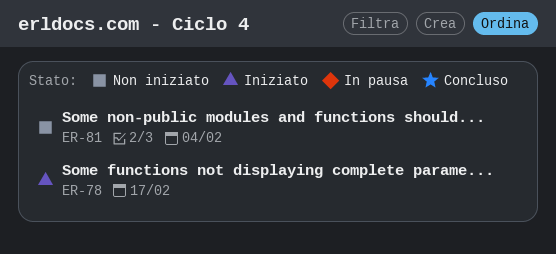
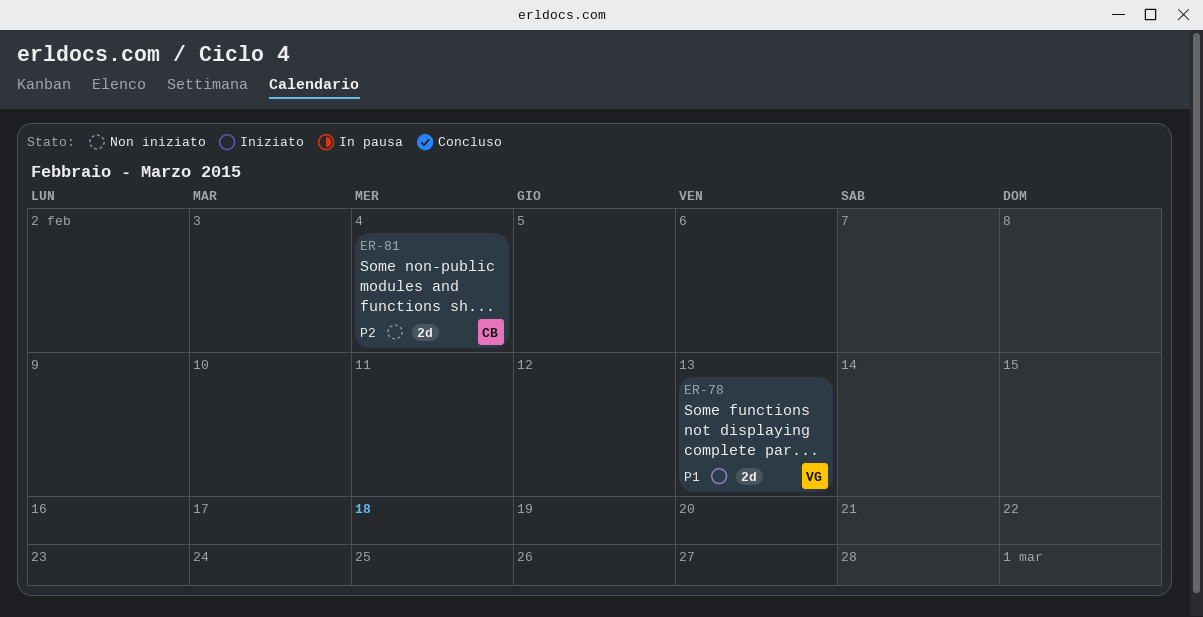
ER-78, due: Feb 17 -> Feb 13

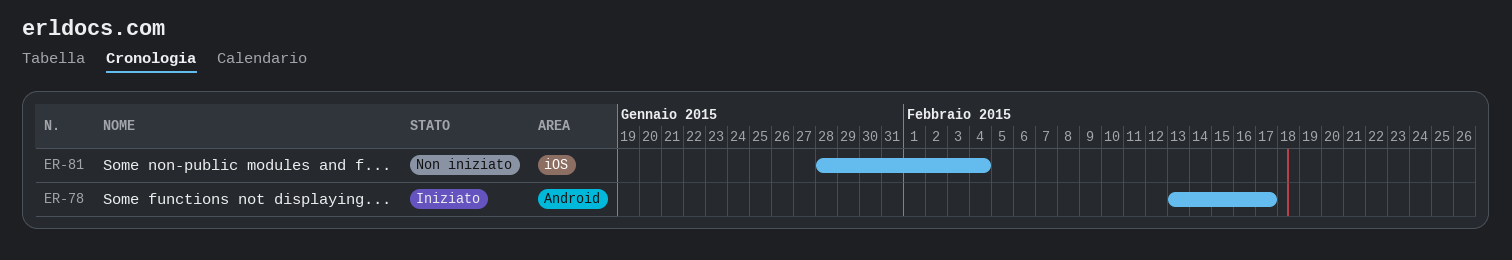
ER-78, due: Feb 13 -> Feb 17

